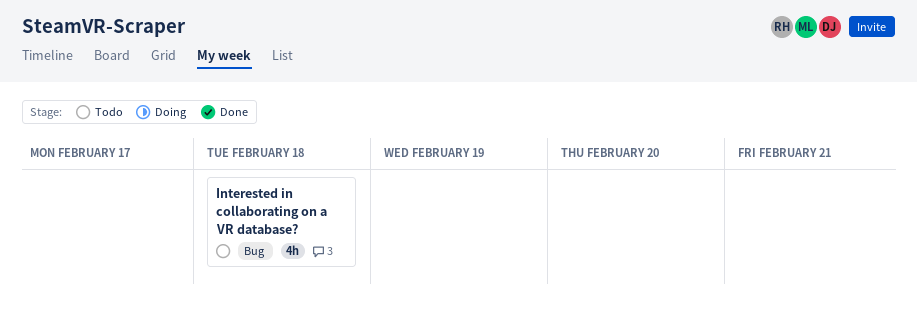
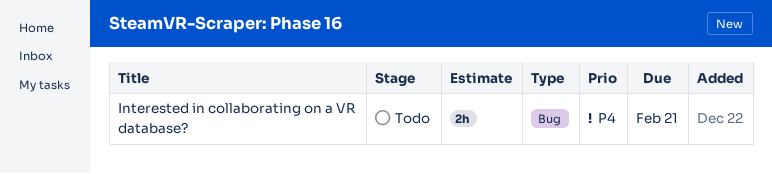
Interested in collaborating on a VR database?, estimate: 4h -> 2h
Interested in collaborating on a VR database?, due: Feb 18 -> Feb 21

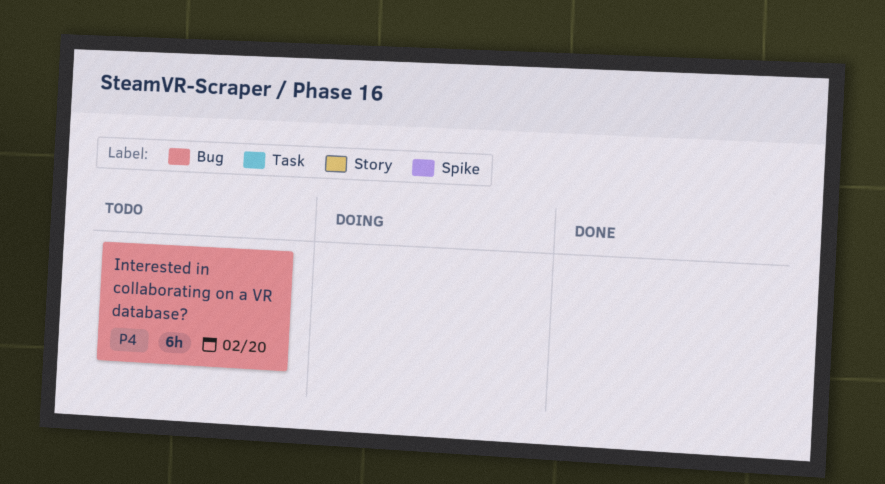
Interested in collaborating on a VR database?, estimate: 2h -> 6h
Interested in collaborating on a VR database?, due: Feb 21 -> Feb 20

